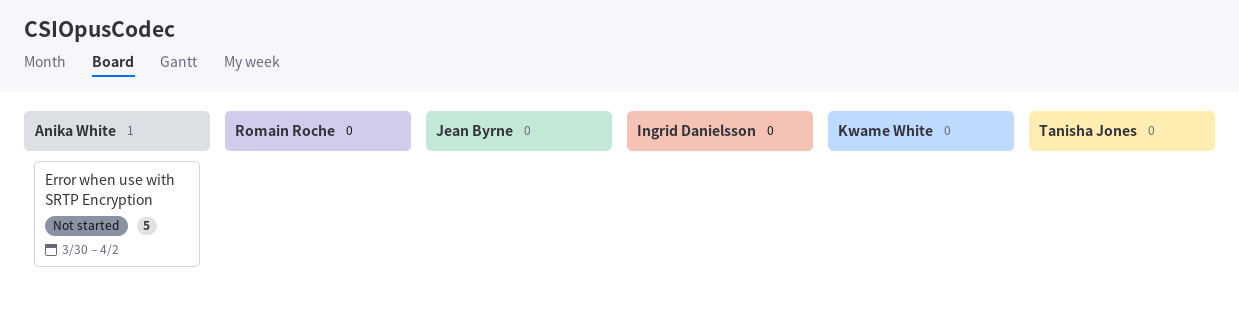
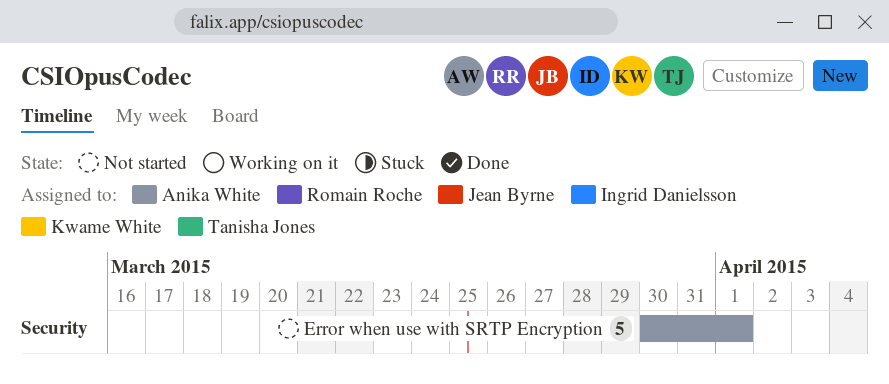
Error when use with SRTP Encryption, due: Apr 2 -> Apr 1

